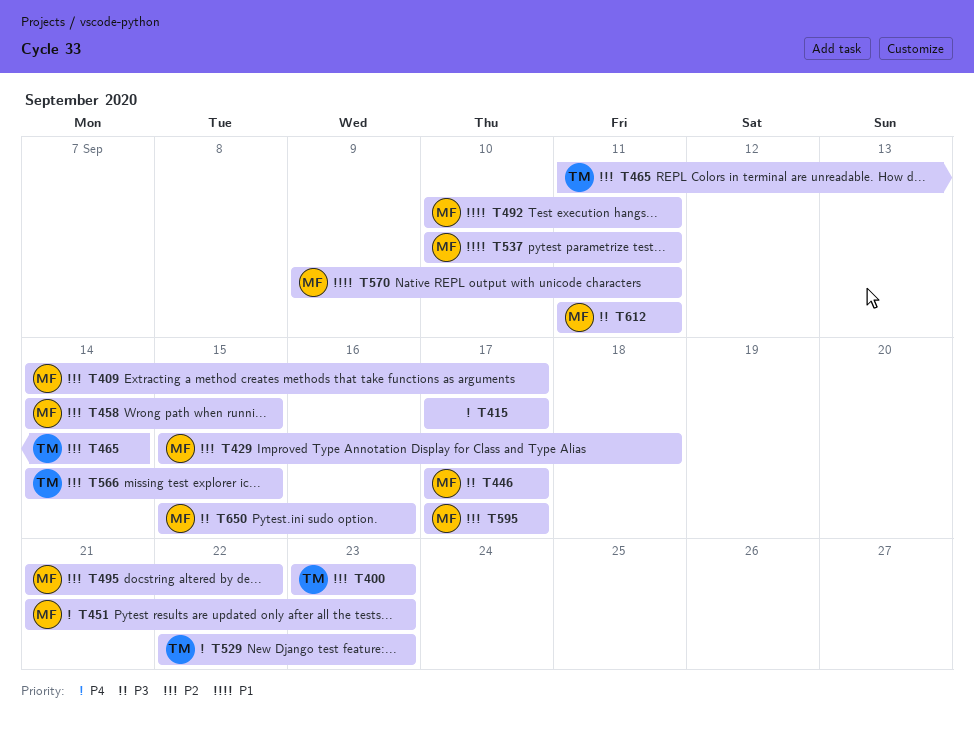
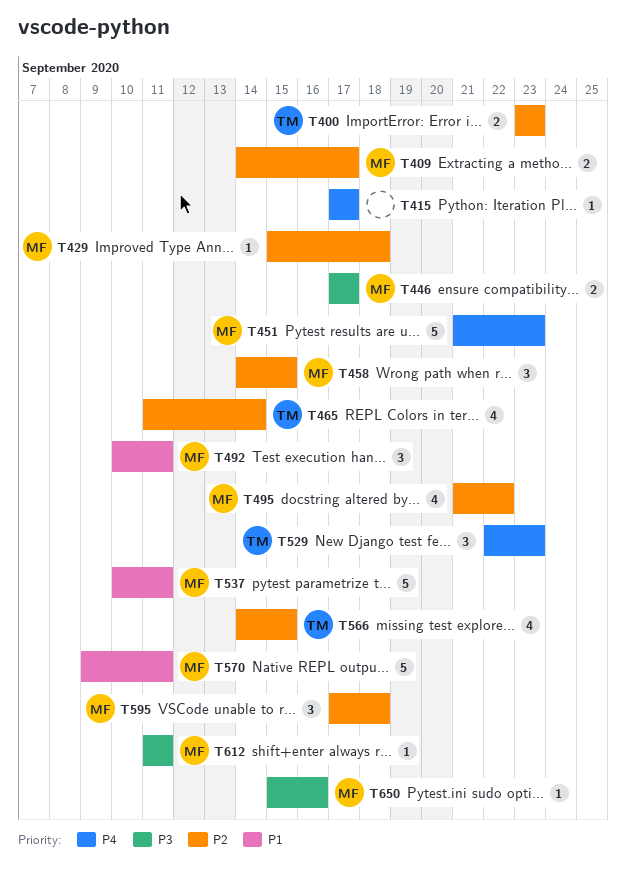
T595, due: Sep 17 -> Sep 18

